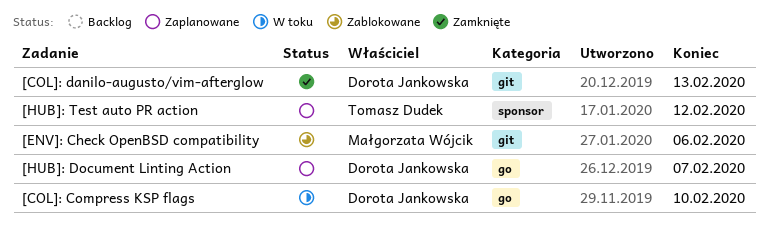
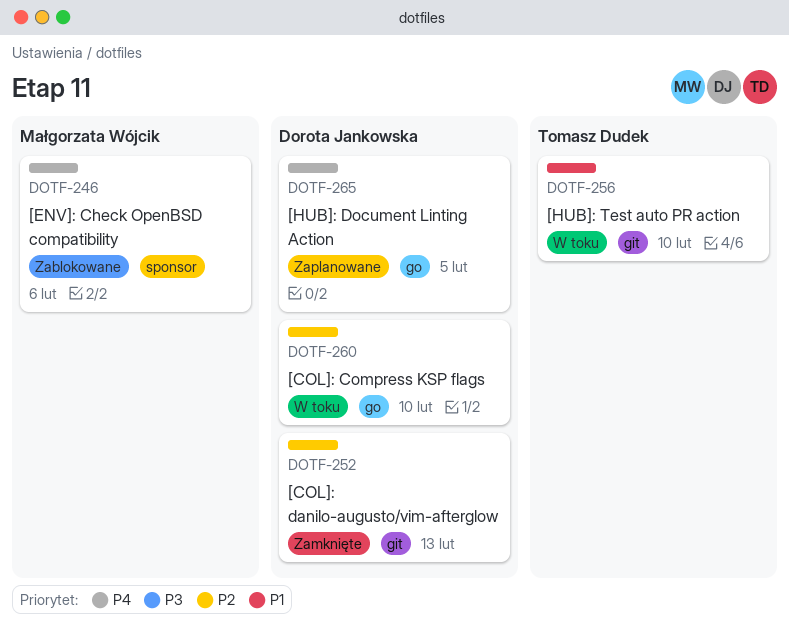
[ENV]: Check OpenBSD compatibility, label: git -> sponsor
[HUB]: Document Linting Action, due: Feb 7 -> Feb 5
[HUB]: Test auto PR action, status: Zaplanowane -> W toku
[HUB]: Test auto PR action, label: sponsor -> git
[HUB]: Test auto PR action, due: Feb 12 -> Feb 10

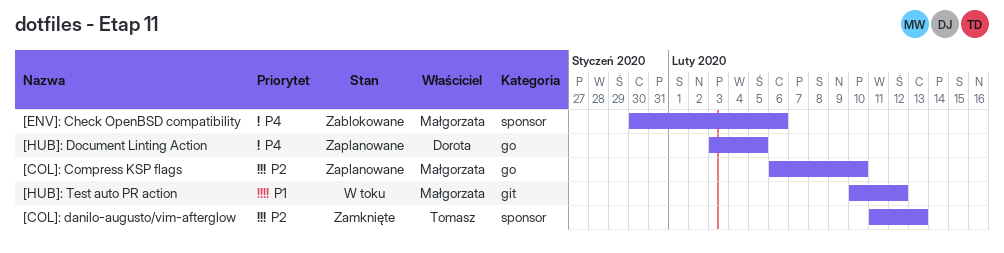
[COL]: Compress KSP flags, status: W toku -> Zaplanowane
[COL]: Compress KSP flags, owner: Dorota Jankowska -> Małgorzata Wójcik
[COL]: danilo-augusto/vim-afterglow, owner: Dorota Jankowska -> Tomasz Dudek
[COL]: danilo-augusto/vim-afterglow, label: git -> sponsor
[HUB]: Test auto PR action, owner: Tomasz Dudek -> Małgorzata Wójcik
[HUB]: Test auto PR action, due: Feb 10 -> Feb 12

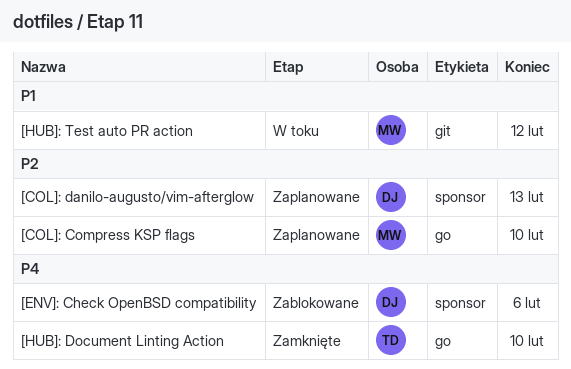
[COL]: danilo-augusto/vim-afterglow, status: Zamknięte -> Zaplanowane
[COL]: danilo-augusto/vim-afterglow, owner: Tomasz -> Dorota
[ENV]: Check OpenBSD compatibility, owner: Małgorzata -> Dorota
[HUB]: Document Linting Action, status: Zaplanowane -> Zamknięte
[HUB]: Document Linting Action, owner: Dorota -> Tomasz
[HUB]: Document Linting Action, due: Feb 5 -> Feb 10

